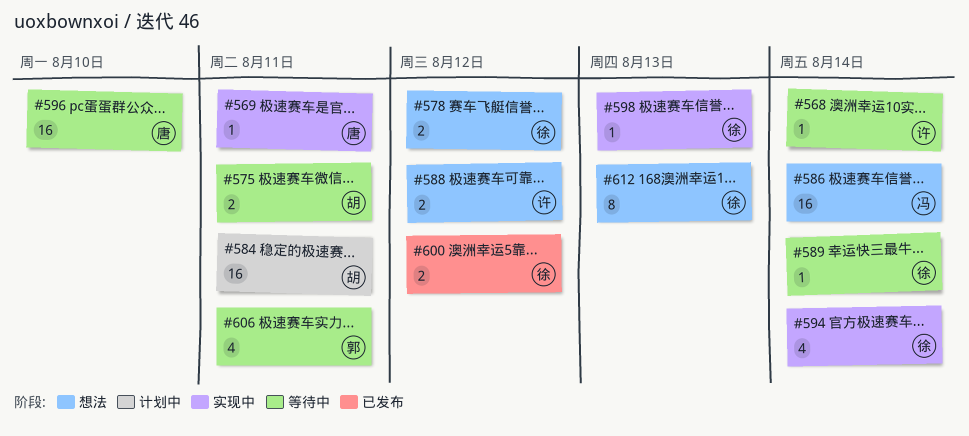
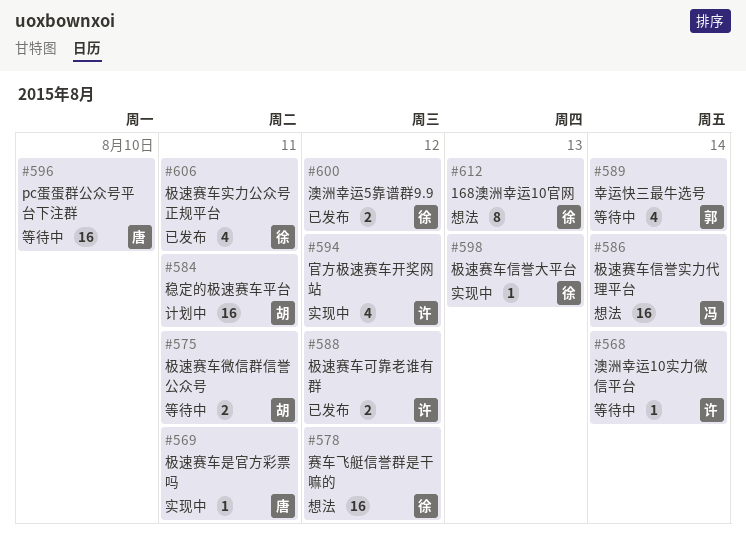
#578, estimate: 2 -> 16
#588, status: 想法 -> 已发布
#589, owner: 徐 -> 郭
#589, estimate: 1 -> 4
#594, owner: 徐 -> 许
#594, due: Aug 14 -> Aug 12
#606, status: 等待中 -> 已发布
#606, owner: 郭 -> 徐

